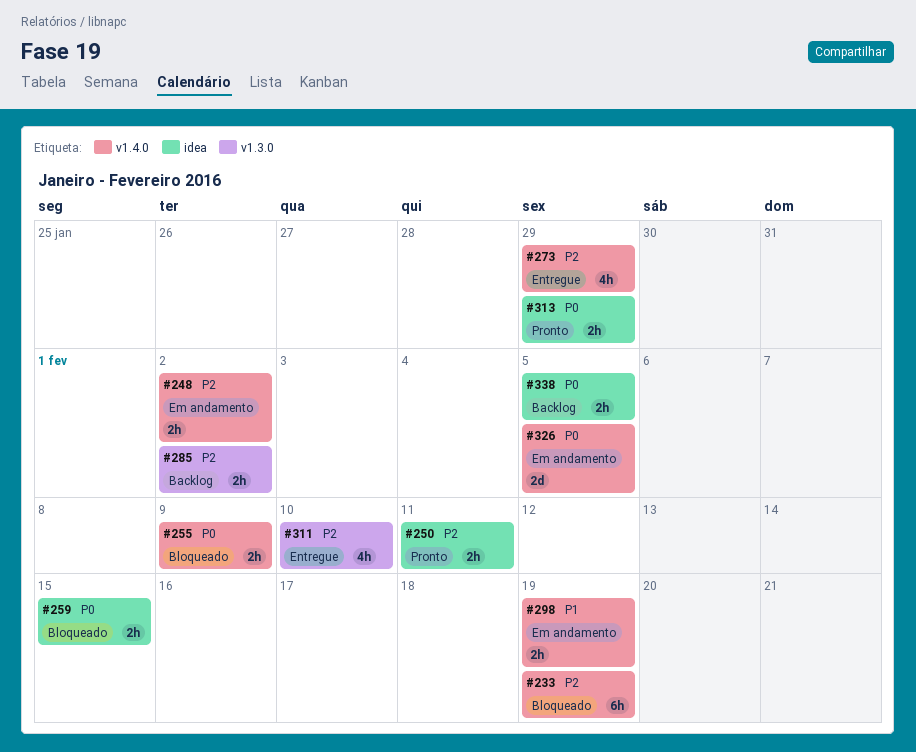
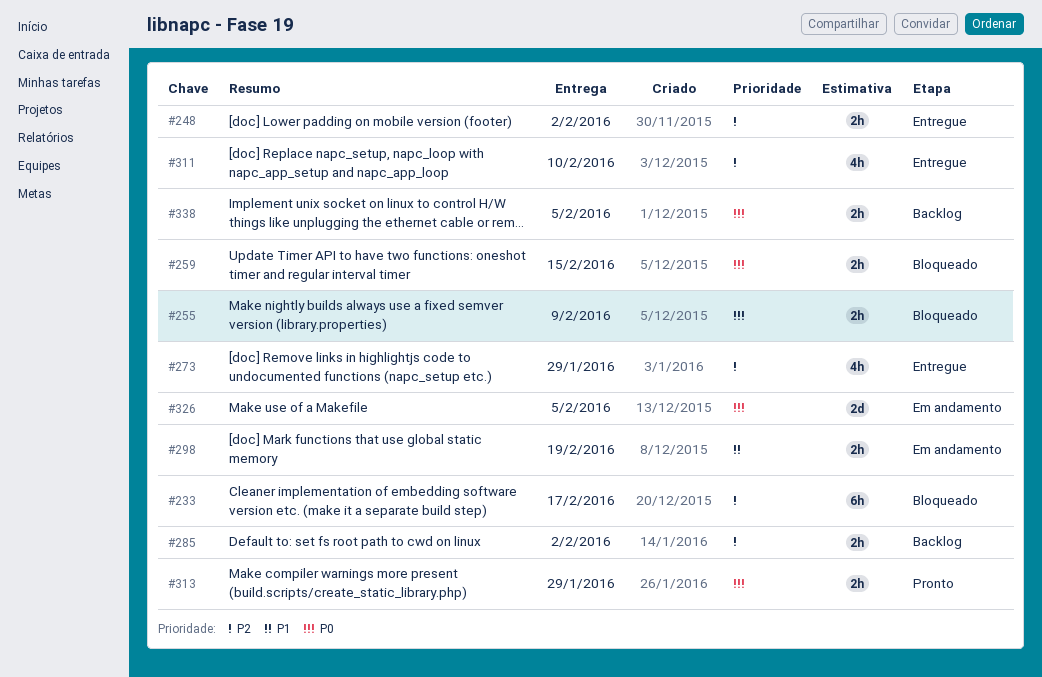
#233, due: Feb 19 -> Feb 17
#248, status: Em andamento -> Entregue
#250: present -> none

